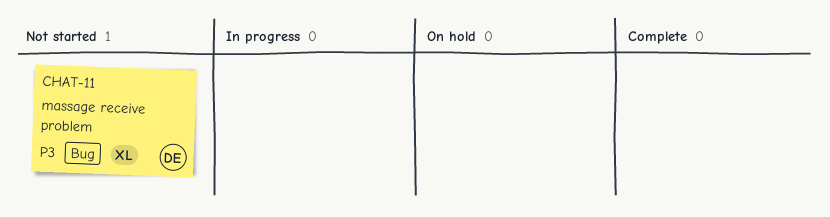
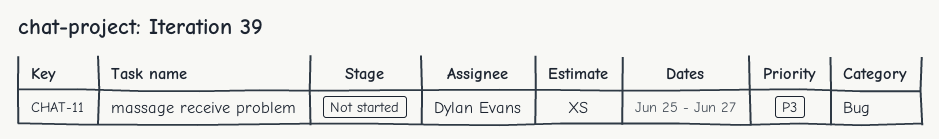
CHAT-11, estimate: XL -> XS

